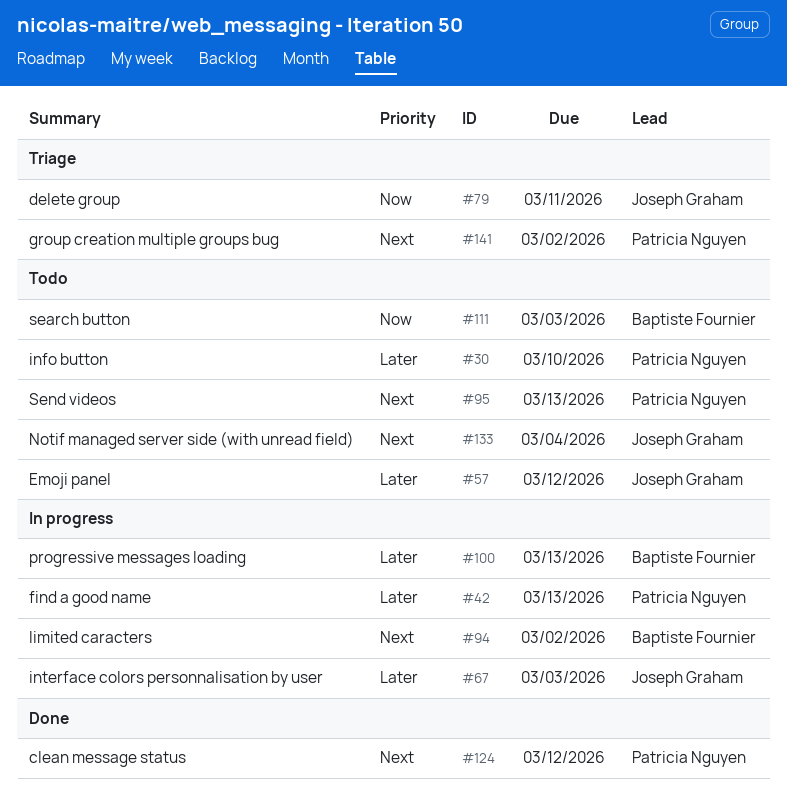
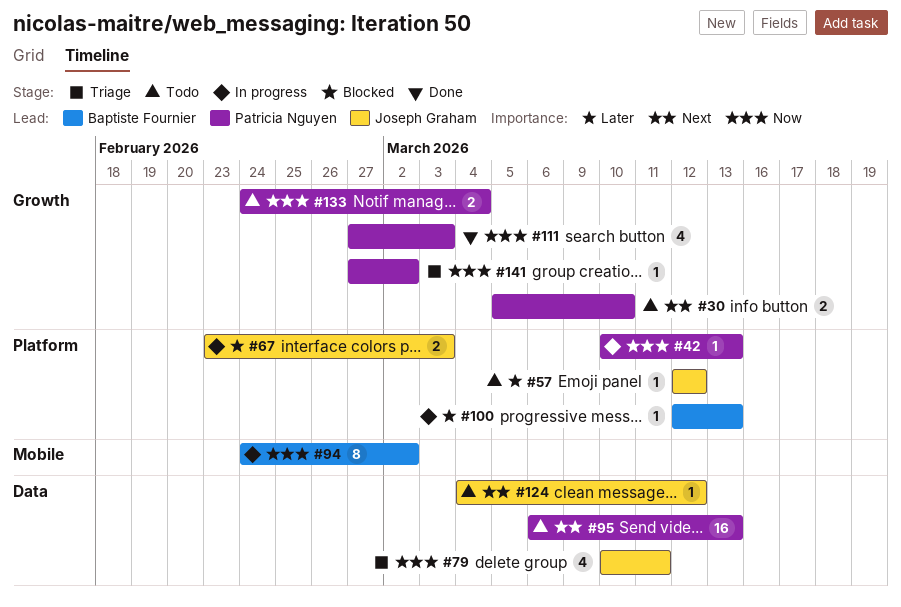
#30, priority: Later -> Next
#42, priority: Later -> Now
#94, priority: Next -> Now
#111, status: Todo -> Done
#111, owner: Baptiste Fournier -> Patricia Nguyen
#124, status: Done -> Todo
#124, owner: Patricia Nguyen -> Joseph Graham
#133, owner: Joseph Graham -> Patricia Nguyen
#133, priority: Next -> Now
#141, priority: Next -> Now

